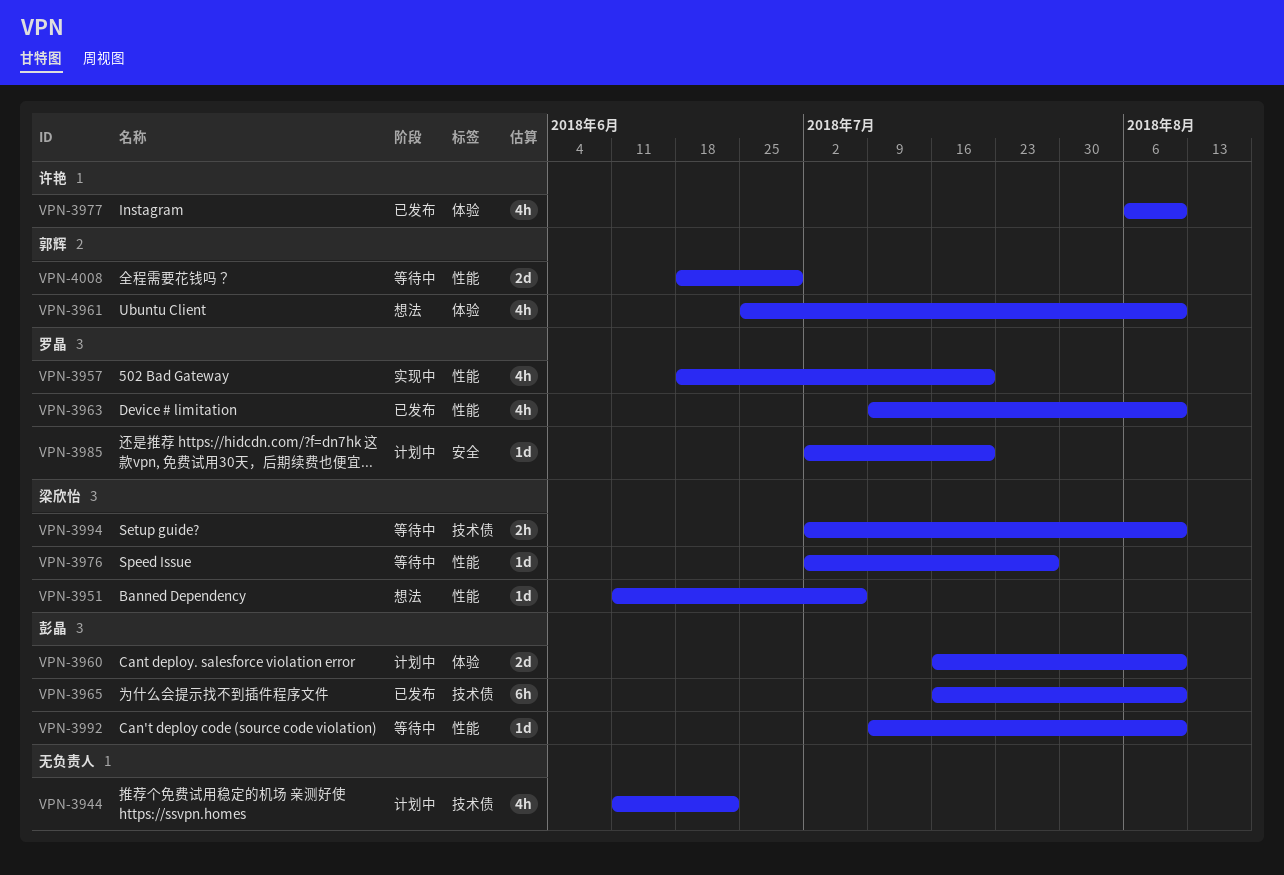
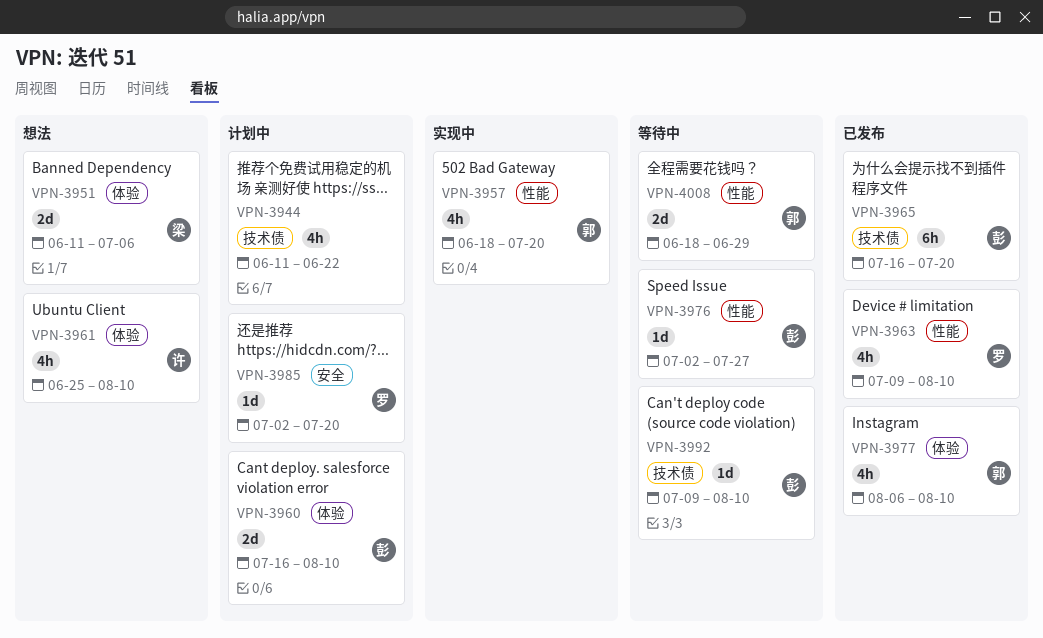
VPN-3951, label: 性能 -> 体验
VPN-3951, estimate: 1d -> 2d
VPN-3957, owner: 罗晶 -> 郭辉
VPN-3961, owner: 郭辉 -> 许艳
VPN-3965, due: Aug 10 -> Jul 20
VPN-3976, owner: 梁欣怡 -> 彭晶
VPN-3977, owner: 许艳 -> 郭辉
VPN-3992, label: 性能 -> 技术债
VPN-3994: present -> none

